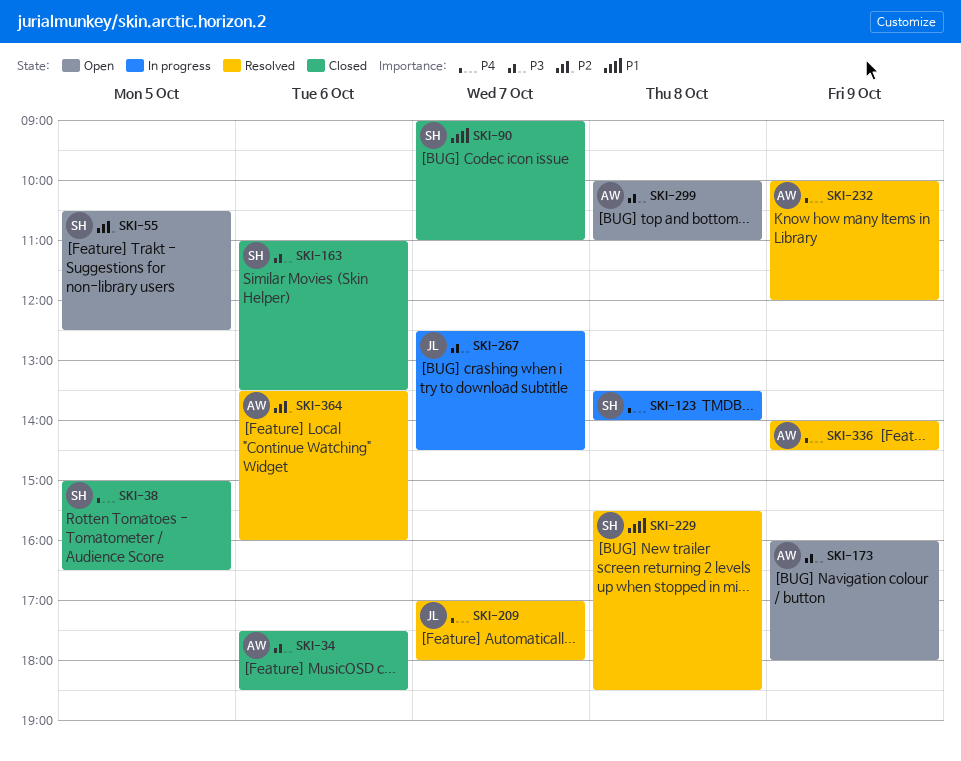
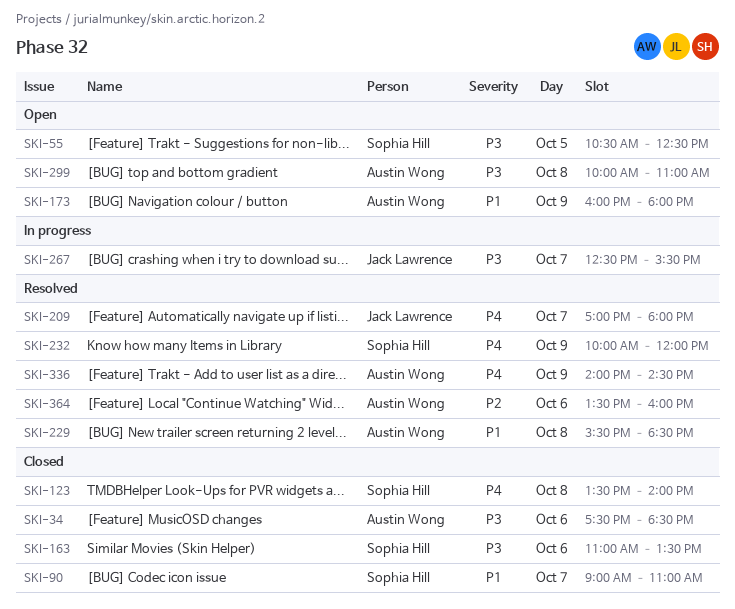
SKI-38: present -> none
SKI-55, priority: P2 -> P3
SKI-123, status: In progress -> Closed
SKI-173, priority: P3 -> P1
SKI-229, owner: Sophia Hill -> Austin Wong
SKI-232, owner: Austin Wong -> Sophia Hill
SKI-267, ends: 14:30 -> 15:30

